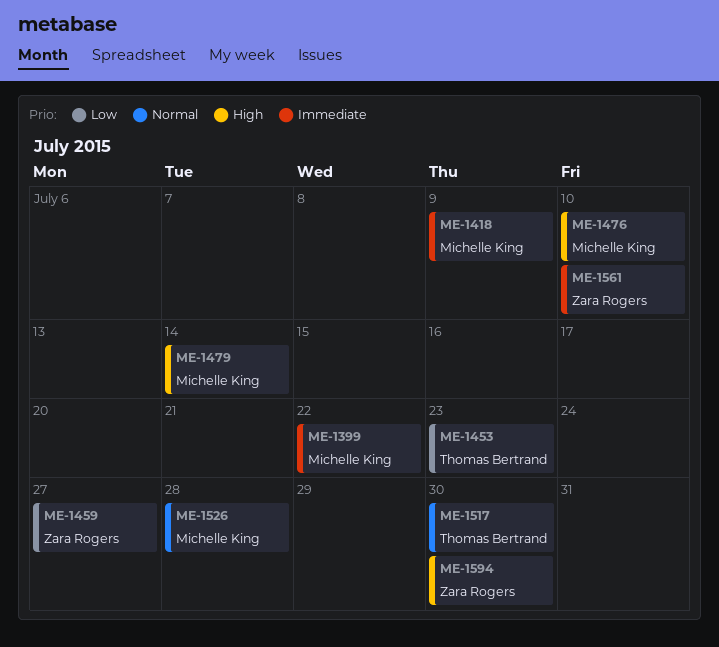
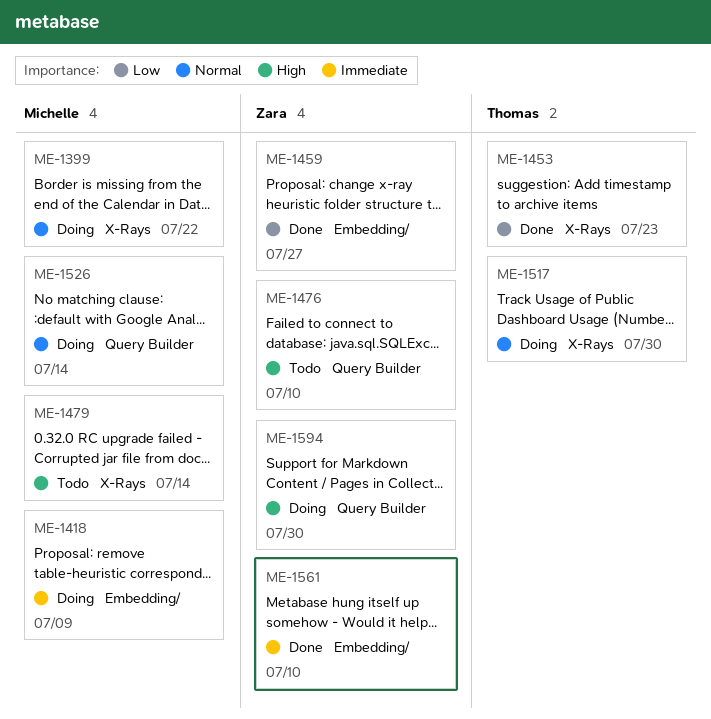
ME-1399, priority: Immediate -> Normal
ME-1476, owner: Michelle King -> Zara Rogers
ME-1526, due: Jul 28 -> Jul 14

